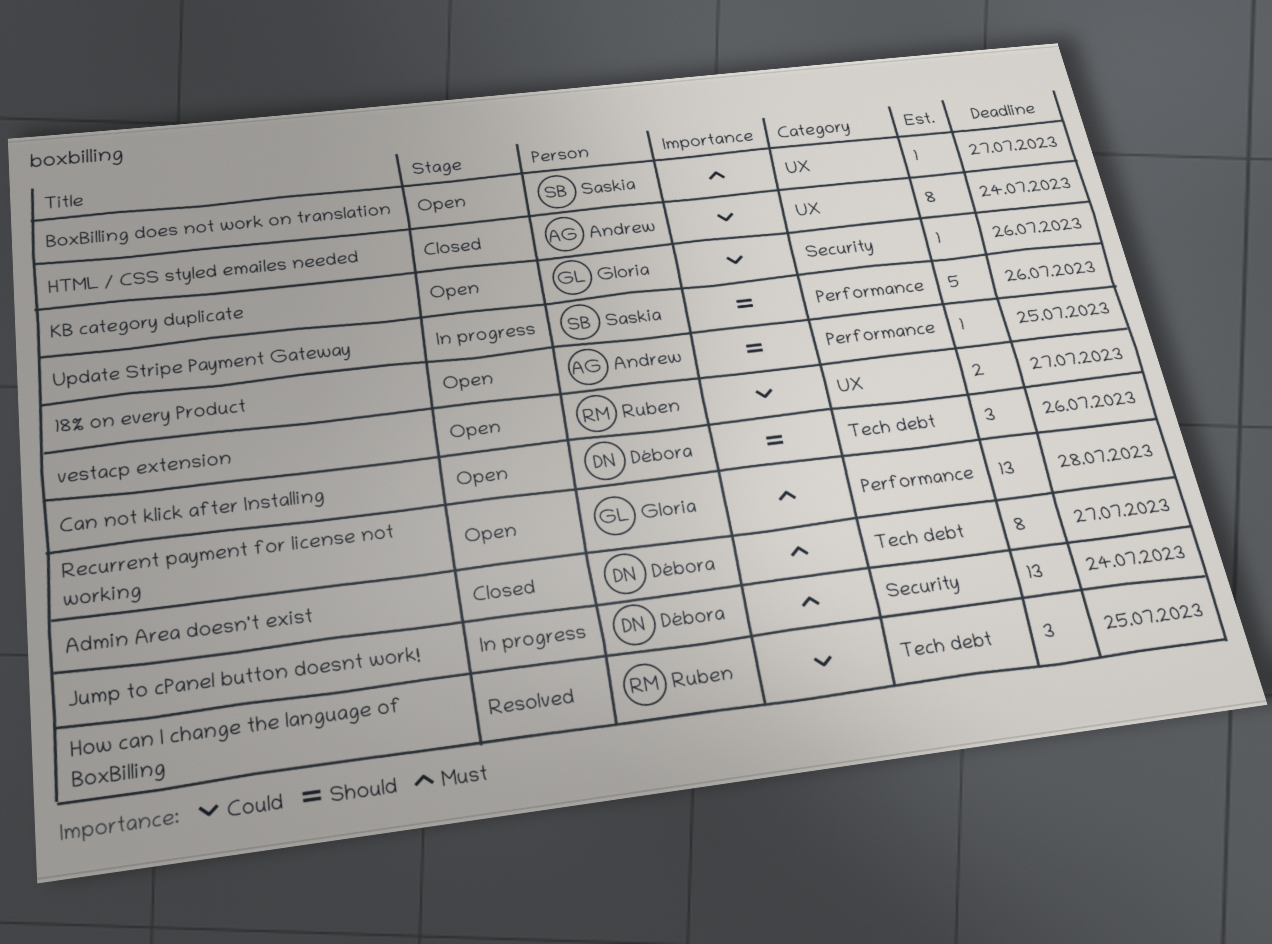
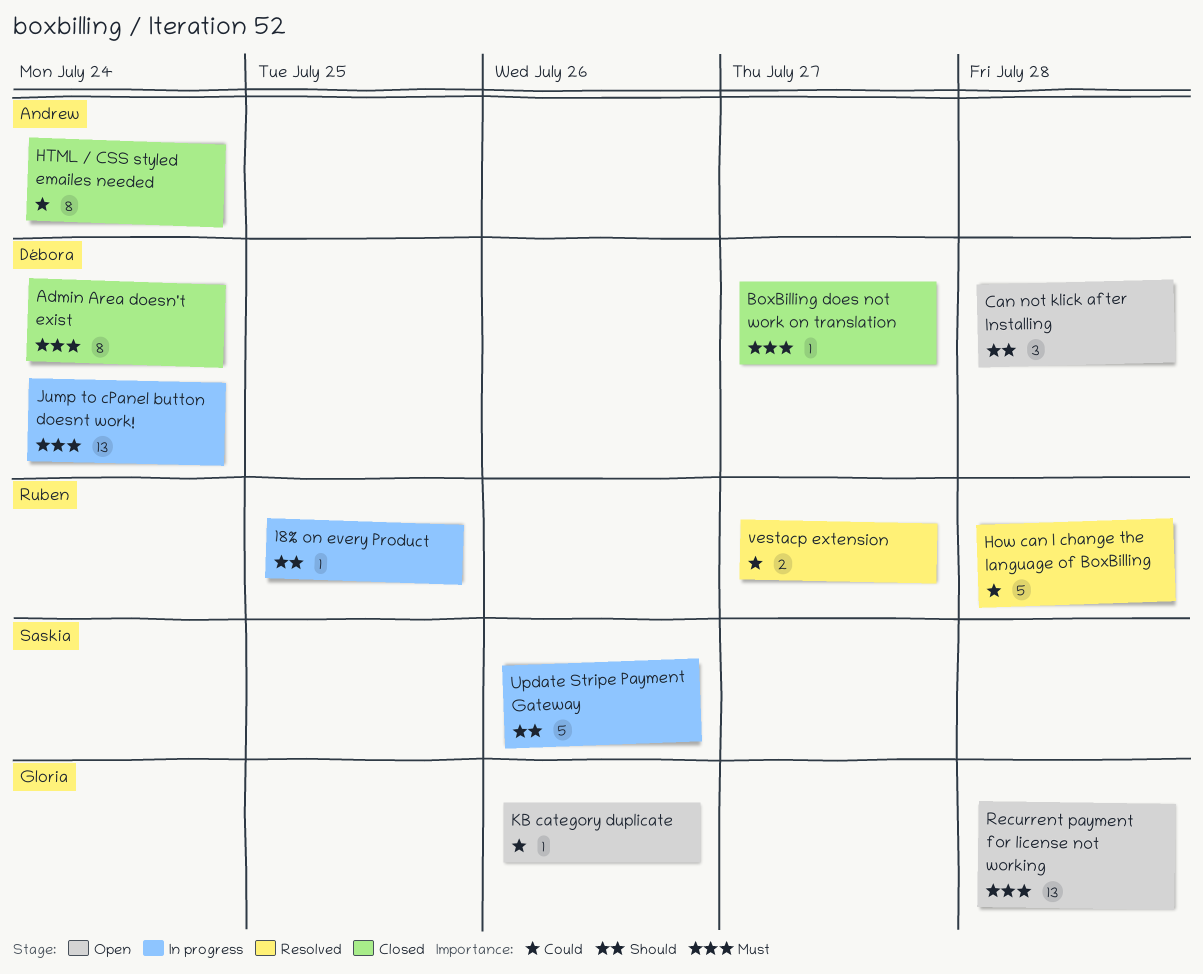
18% on every Product, status: Open -> In progress
18% on every Product, owner: Andrew -> Ruben
Admin Area doesn't exist, due: Jul 27 -> Jul 24
BoxBilling does not work on translation, status: Open -> Closed
BoxBilling does not work on translation, owner: Saskia -> Débora
Can not klick after Installing, due: Jul 26 -> Jul 28
How can I change the language of BoxBilling, estimate: 3 -> 5
How can I change the language of BoxBilling, due: Jul 25 -> Jul 28
vestacp extension, status: Open -> Resolved

